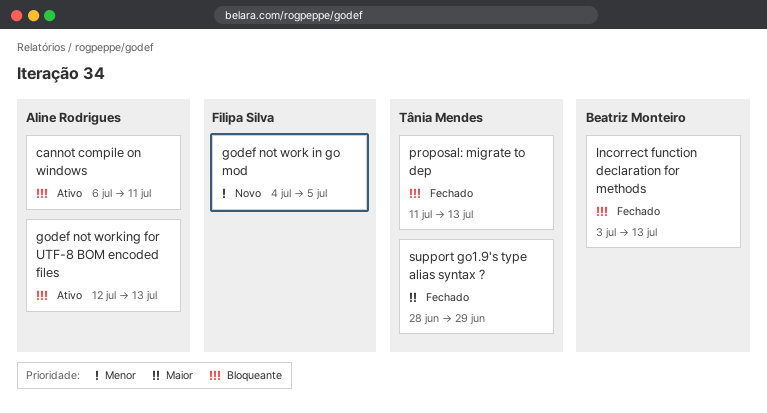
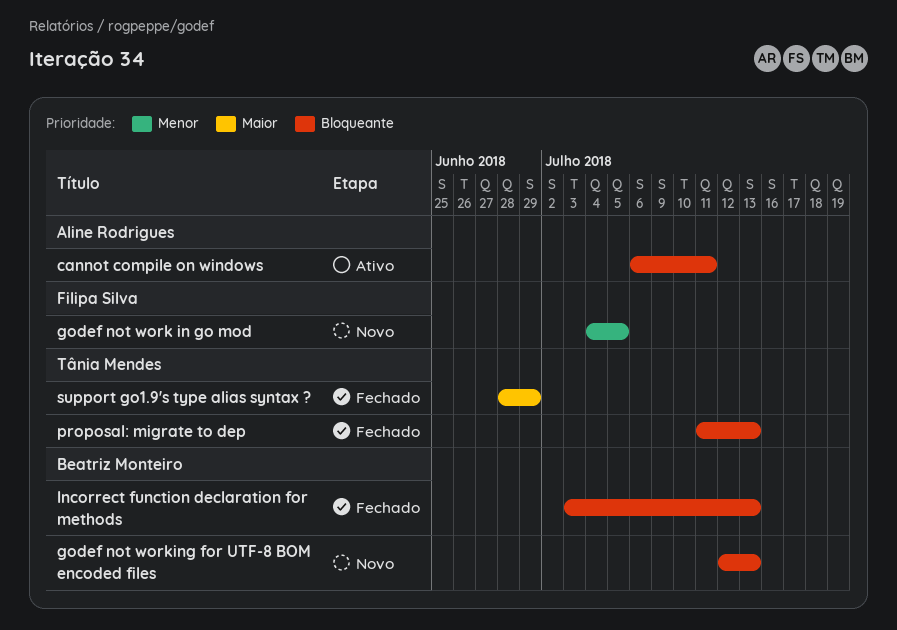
godef not working for UTF-8 BOM encoded files, status: Ativo -> Novo
godef not working for UTF-8 BOM encoded files, owner: Aline Rodrigues -> Beatriz Monteiro

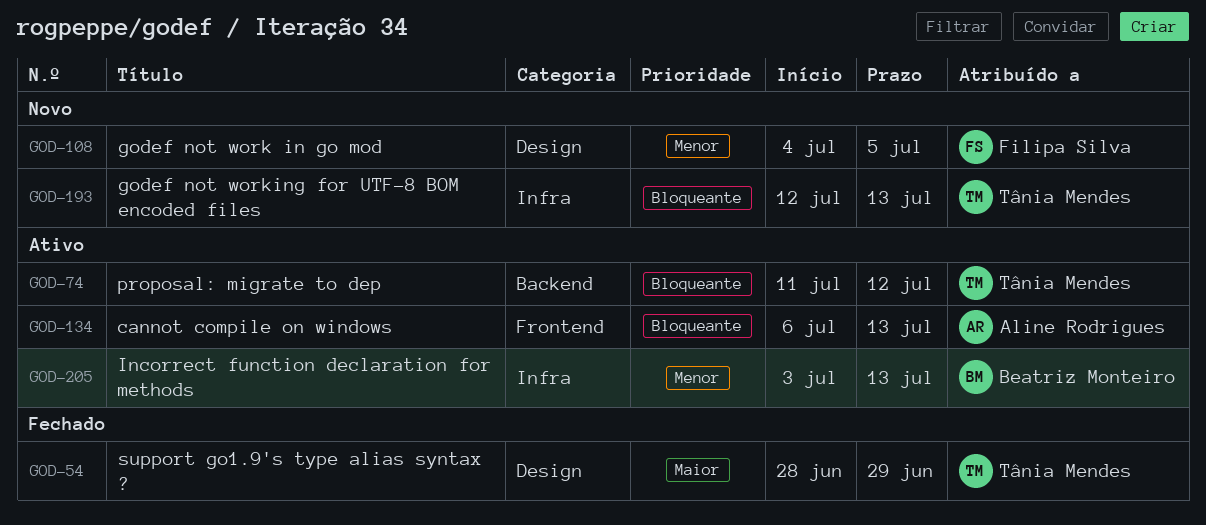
cannot compile on windows, due: Jul 11 -> Jul 13
godef not working for UTF-8 BOM encoded files, owner: Beatriz Monteiro -> Tânia Mendes
Incorrect function declaration for methods, status: Fechado -> Ativo
Incorrect function declaration for methods, priority: Bloqueante -> Menor
proposal: migrate to dep, status: Fechado -> Ativo
proposal: migrate to dep, due: Jul 13 -> Jul 12

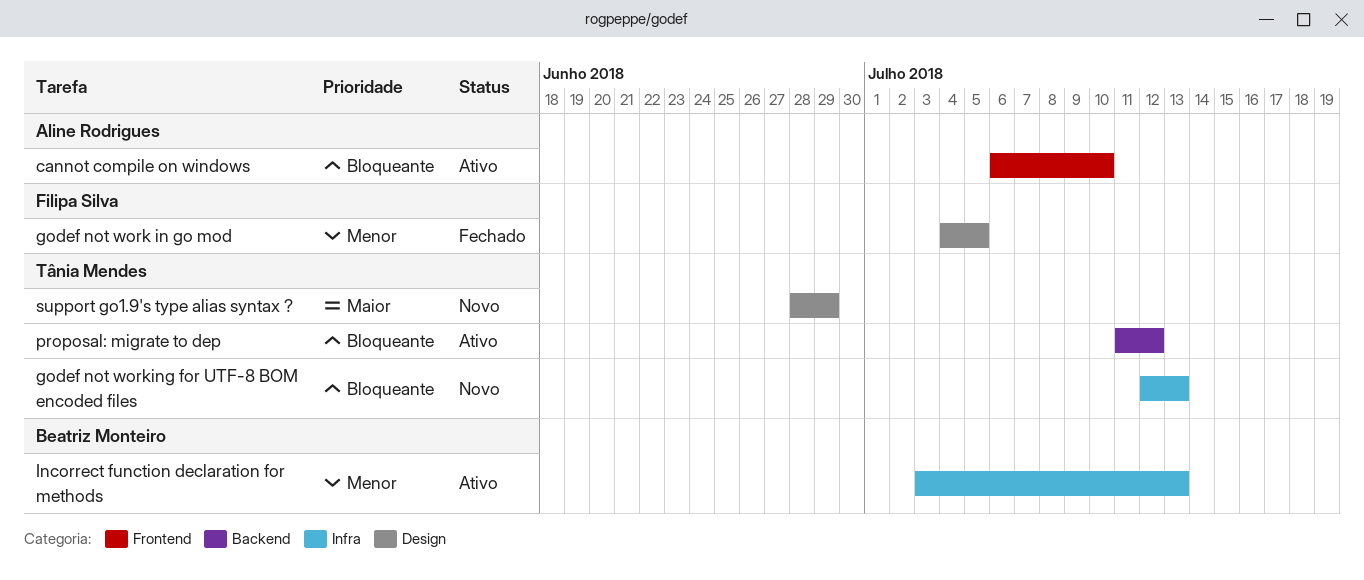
cannot compile on windows, due: Jul 13 -> Jul 10
godef not work in go mod, status: Novo -> Fechado
support go1.9's type alias syntax ?, status: Fechado -> Novo

